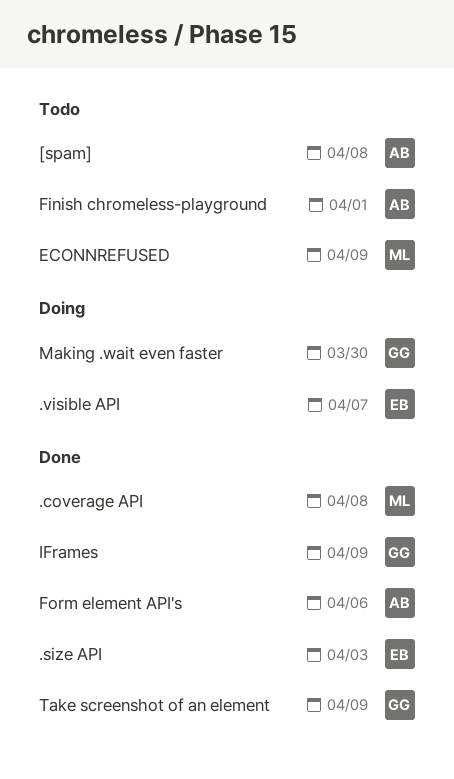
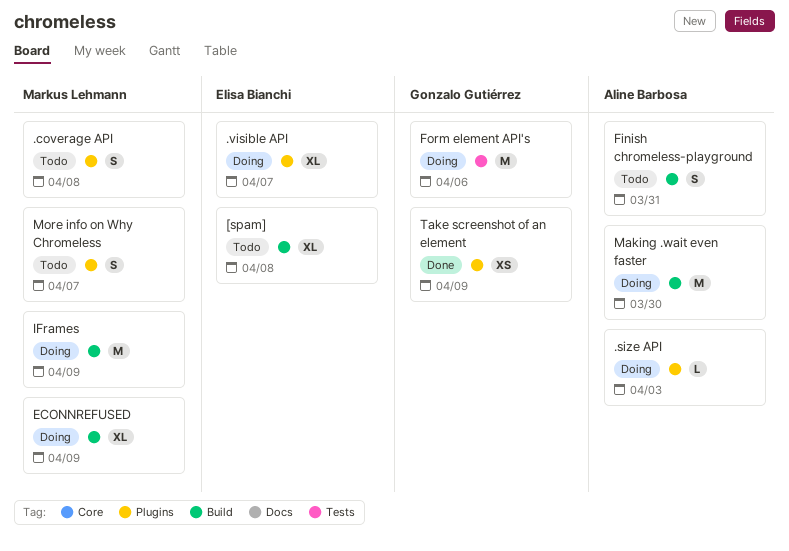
.coverage API, status: Done -> Todo
.size API, status: Done -> Doing
.size API, owner: Elisa Bianchi -> Aline Barbosa
[spam], owner: Aline Barbosa -> Elisa Bianchi
ECONNREFUSED, status: Todo -> Doing
Finish chromeless-playground, due: Apr 1 -> Mar 31
Form element API's, status: Done -> Doing
Form element API's, owner: Aline Barbosa -> Gonzalo Gutiérrez
IFrames, status: Done -> Doing
IFrames, owner: Gonzalo Gutiérrez -> Markus Lehmann
Making .wait even faster, owner: Gonzalo Gutiérrez -> Aline Barbosa
More info on Why Chromeless: none -> present

